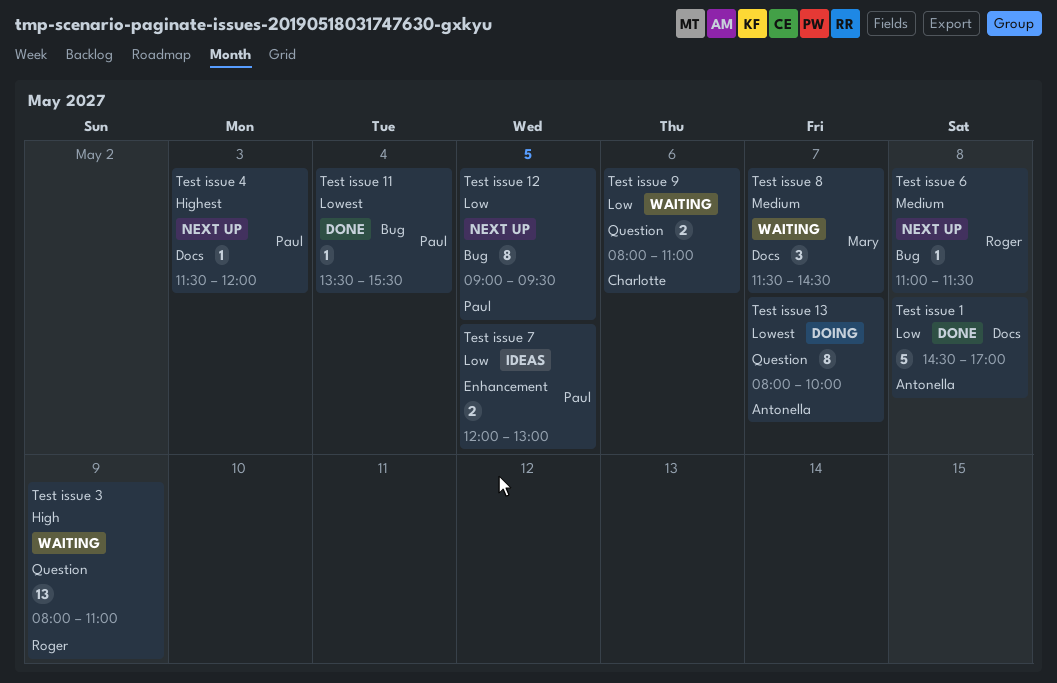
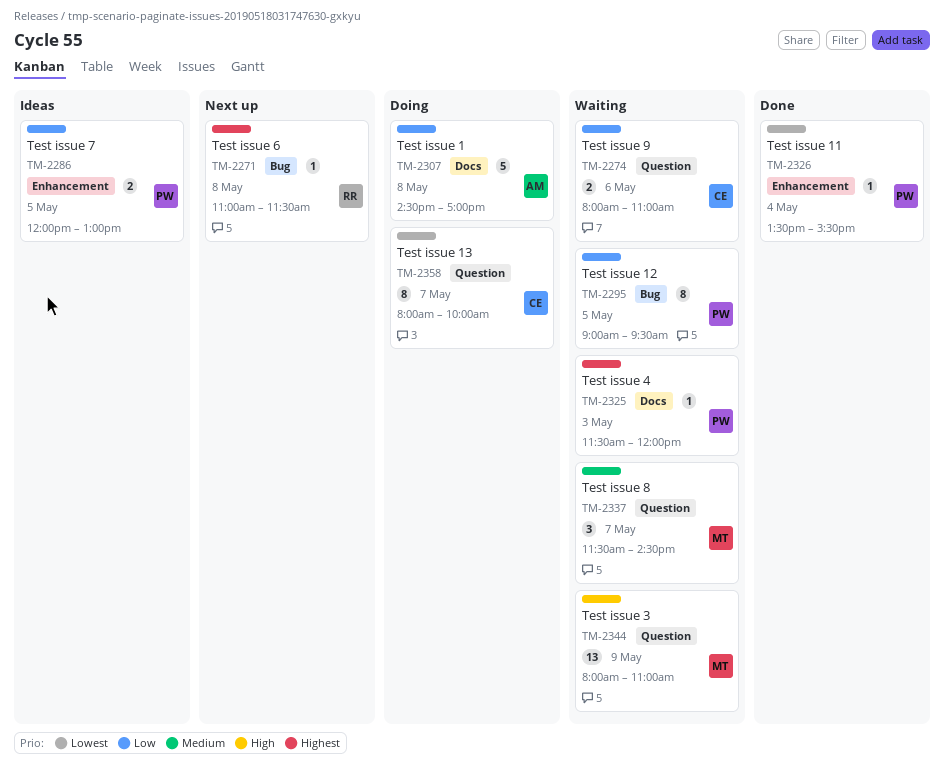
Test issue 1, status: Done -> Doing
Test issue 11, label: Bug -> Enhancement
Test issue 12, status: Next up -> Waiting
Test issue 13, owner: Antonella -> Charlotte
Test issue 3, owner: Roger -> Mary
Test issue 4, status: Next up -> Waiting
Test issue 6, priority: Medium -> Highest
Test issue 8, label: Docs -> Question

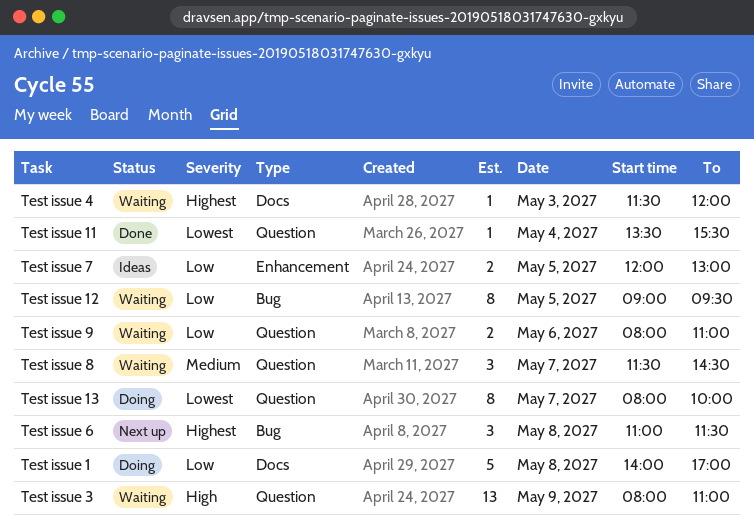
Test issue 1, begins: 14:30 -> 14:00
Test issue 11, label: Enhancement -> Question
Test issue 6, estimate: 1 -> 3

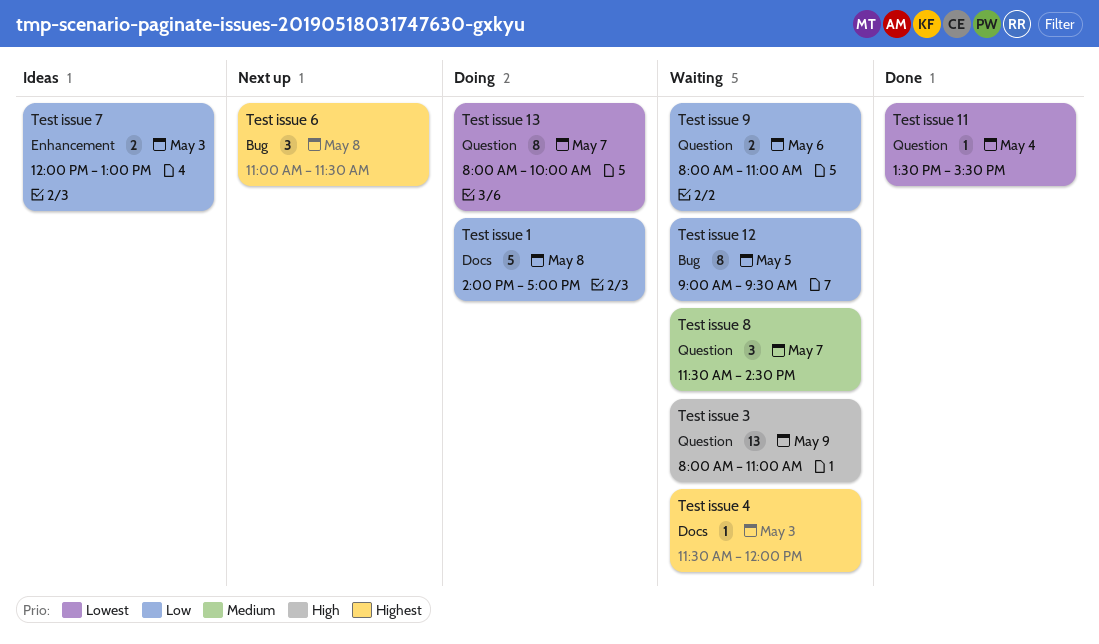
Test issue 7, day: May 5 -> May 3

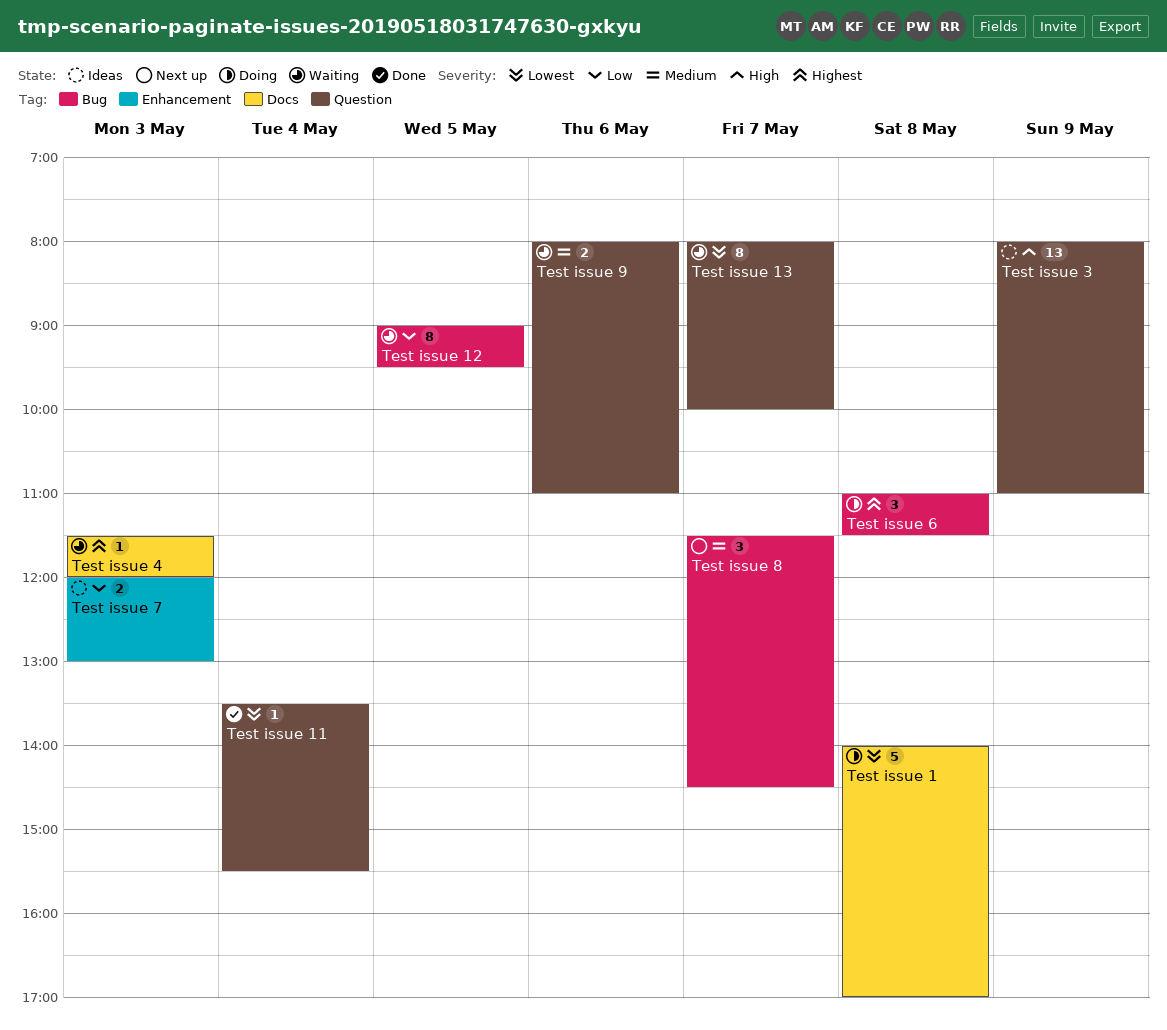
Test issue 1, priority: Low -> Lowest
Test issue 13, status: Doing -> Waiting
Test issue 3, status: Waiting -> Ideas
Test issue 6, status: Next up -> Doing
Test issue 8, status: Waiting -> Next up
Test issue 8, label: Question -> Bug
Test issue 9, priority: Low -> Medium

